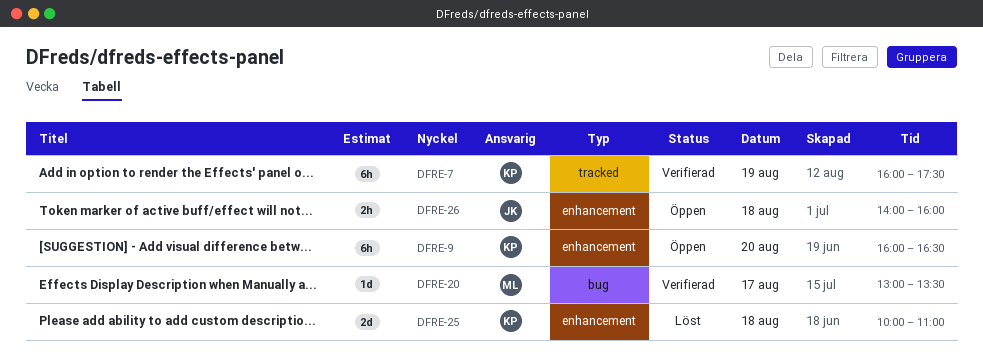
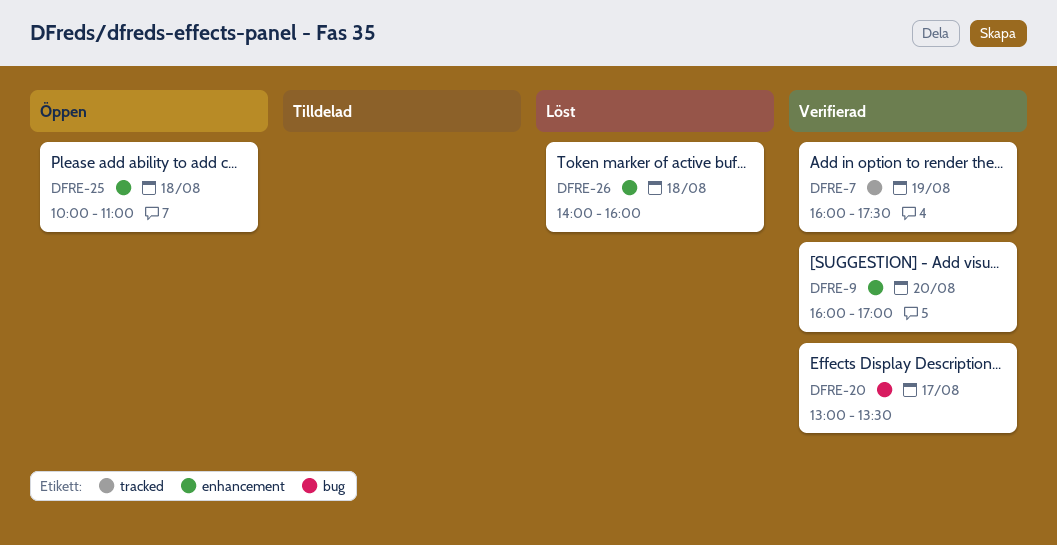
DFRE-9, status: Öppen -> Verifierad
DFRE-9, ends: 16:30 -> 17:00
DFRE-25, status: Löst -> Öppen
DFRE-26, status: Öppen -> Löst

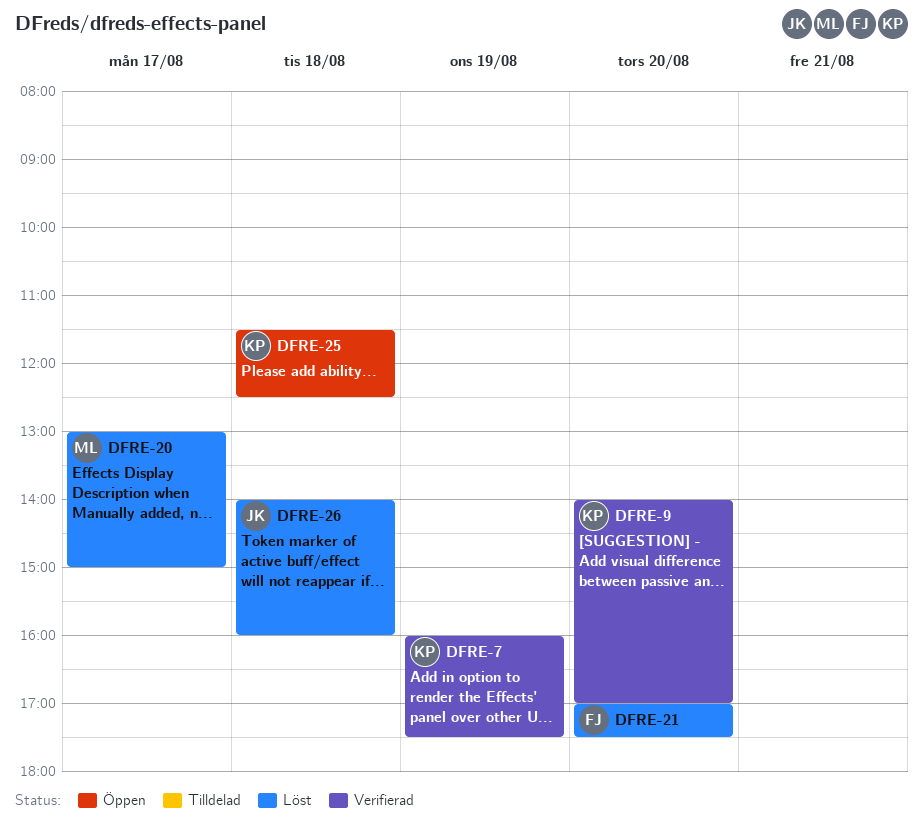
DFRE-9, begins: 16:00 -> 14:00
DFRE-20, status: Verifierad -> Löst
DFRE-20, ends: 13:30 -> 15:00
DFRE-21: none -> present
DFRE-25, begins: 10:00 -> 11:30
DFRE-25, ends: 11:00 -> 12:30

